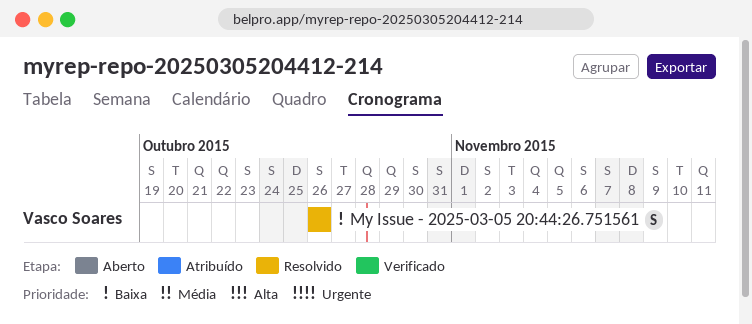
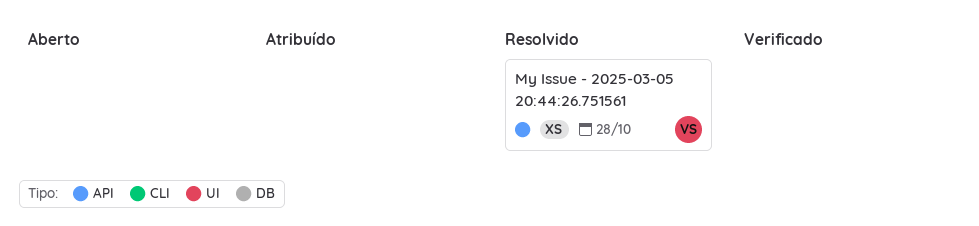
My Issue - 2025-03-05 20:44:26.751561, estimate: S -> XS
My Issue - 2025-03-05 20:44:26.751561, due: Oct 26 -> Oct 28

